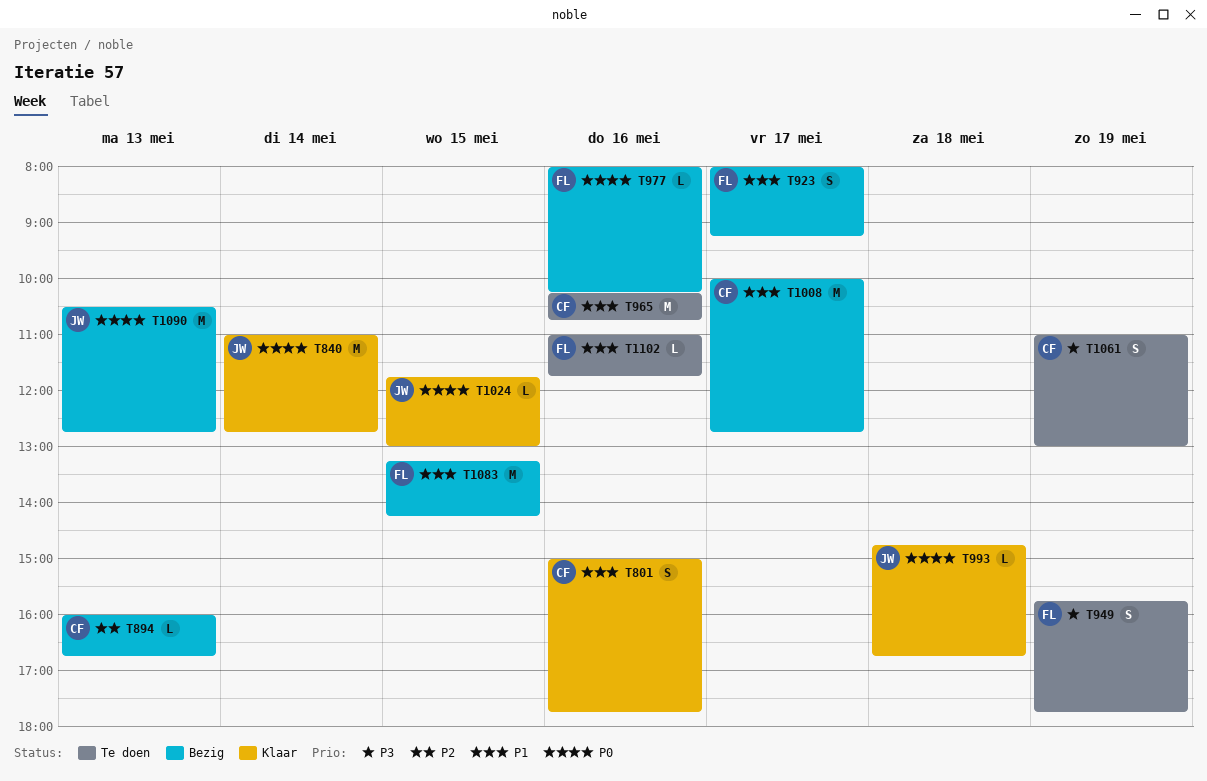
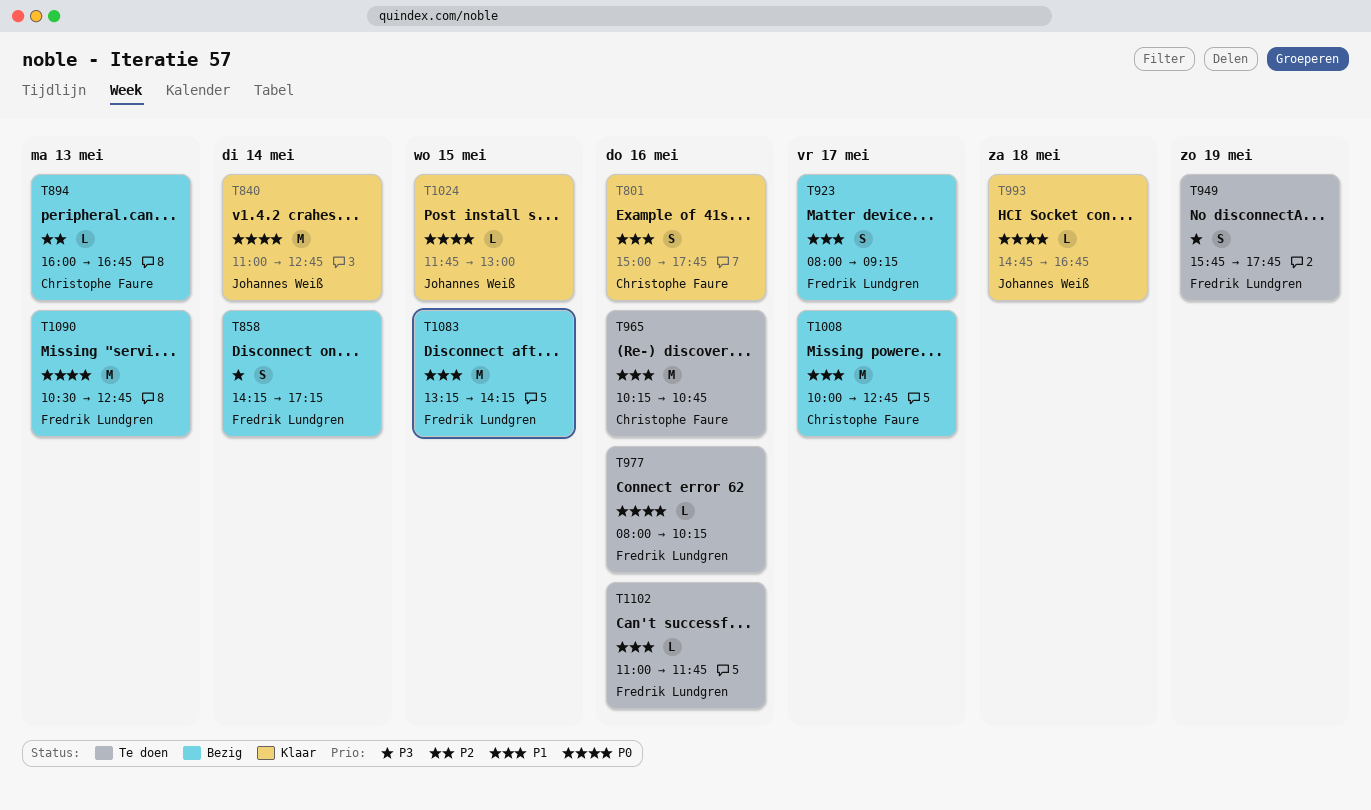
T858: none -> present
T977, status: Bezig -> Te doen
T1061: present -> none
T1090, owner: Johannes Weiß -> Fredrik Lundgren

